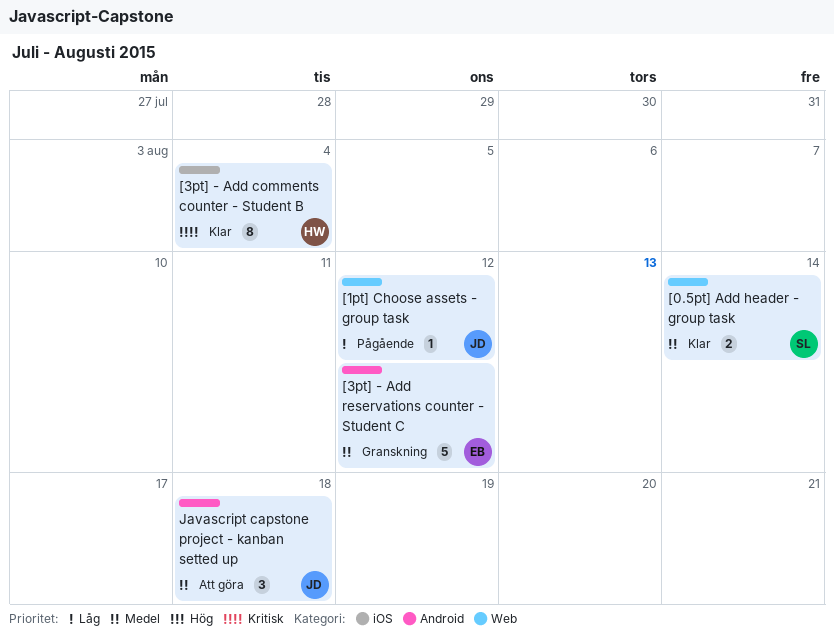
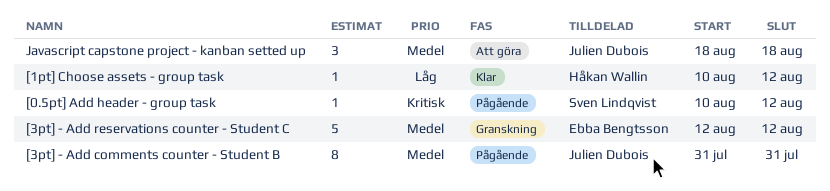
[0.5pt] Add header - group task, status: Klar -> Pågående
[0.5pt] Add header - group task, priority: Medel -> Kritisk
[0.5pt] Add header - group task, estimate: 2 -> 1
[0.5pt] Add header - group task, due: Aug 14 -> Aug 12
[1pt] Choose assets - group task, status: Pågående -> Klar
[1pt] Choose assets - group task, owner: Julien Dubois -> Håkan Wallin
[3pt] - Add comments counter - Student B, status: Klar -> Pågående
[3pt] - Add comments counter - Student B, owner: Håkan Wallin -> Julien Dubois
[3pt] - Add comments counter - Student B, priority: Kritisk -> Medel
[3pt] - Add comments counter - Student B, due: Aug 4 -> Jul 31

